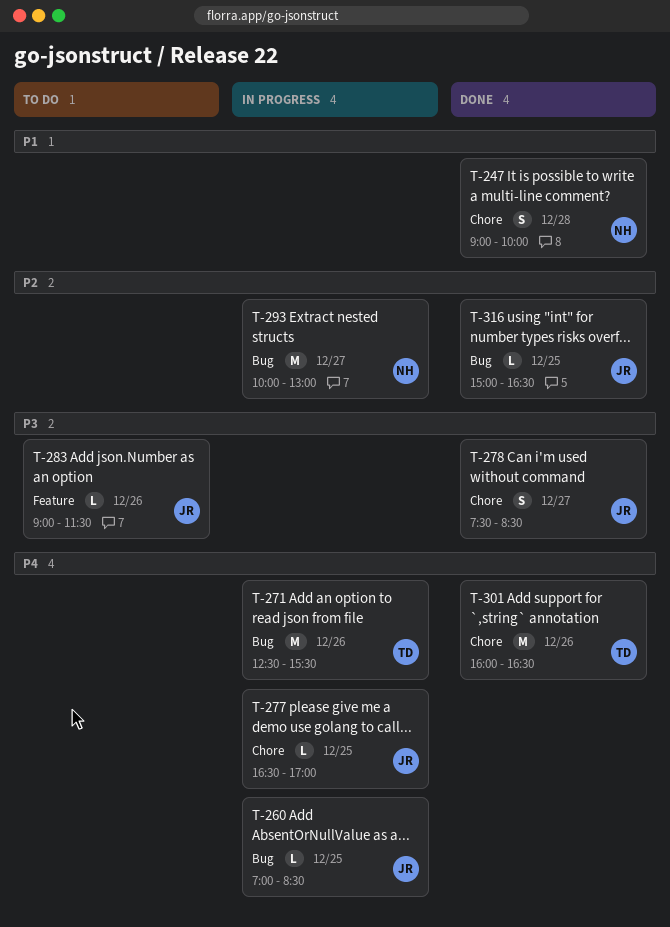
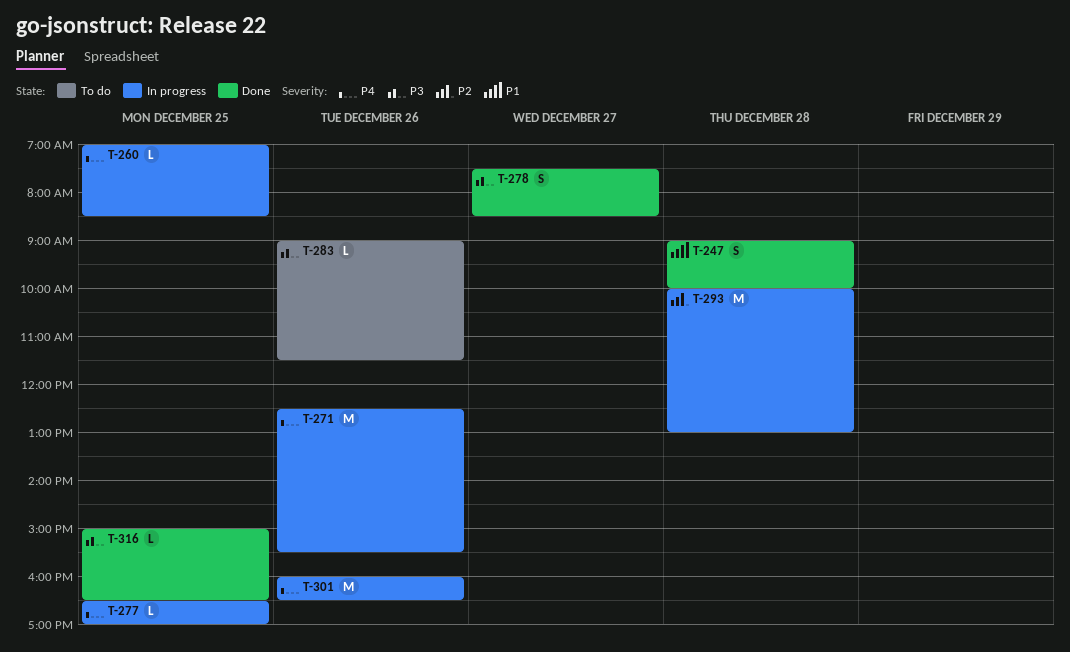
T-293, day: Dec 27 -> Dec 28
T-301, status: Done -> In progress
T-316, priority: P2 -> P3

